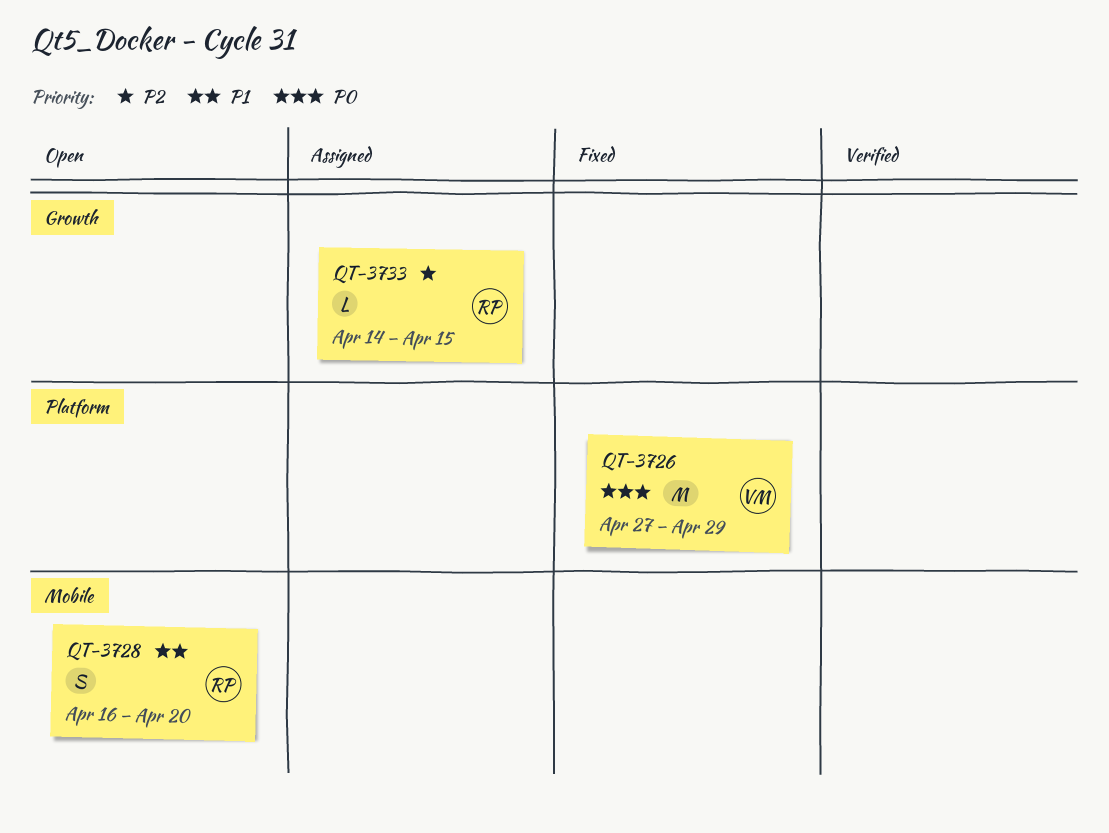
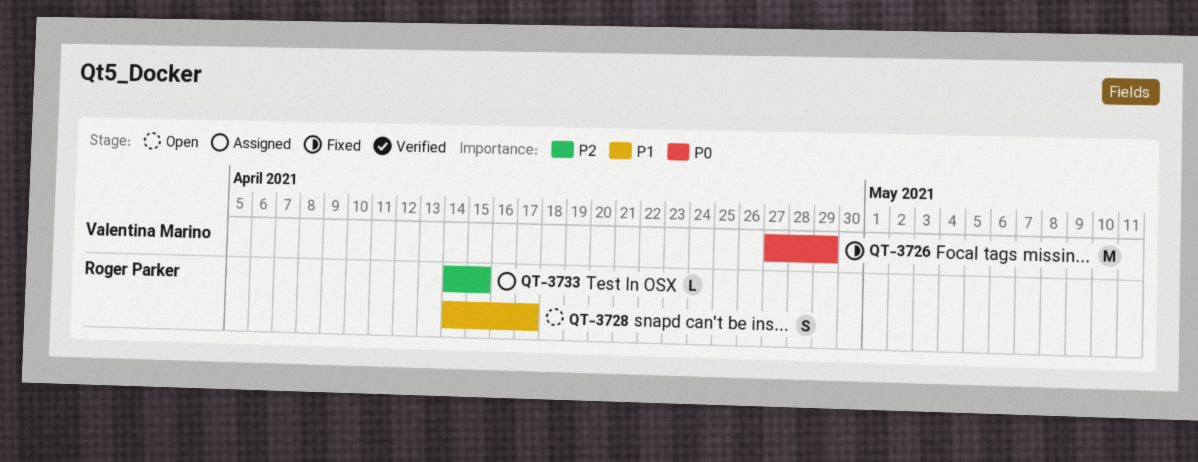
QT-3728, start: Apr 16 -> Apr 14
QT-3728, due: Apr 20 -> Apr 17

